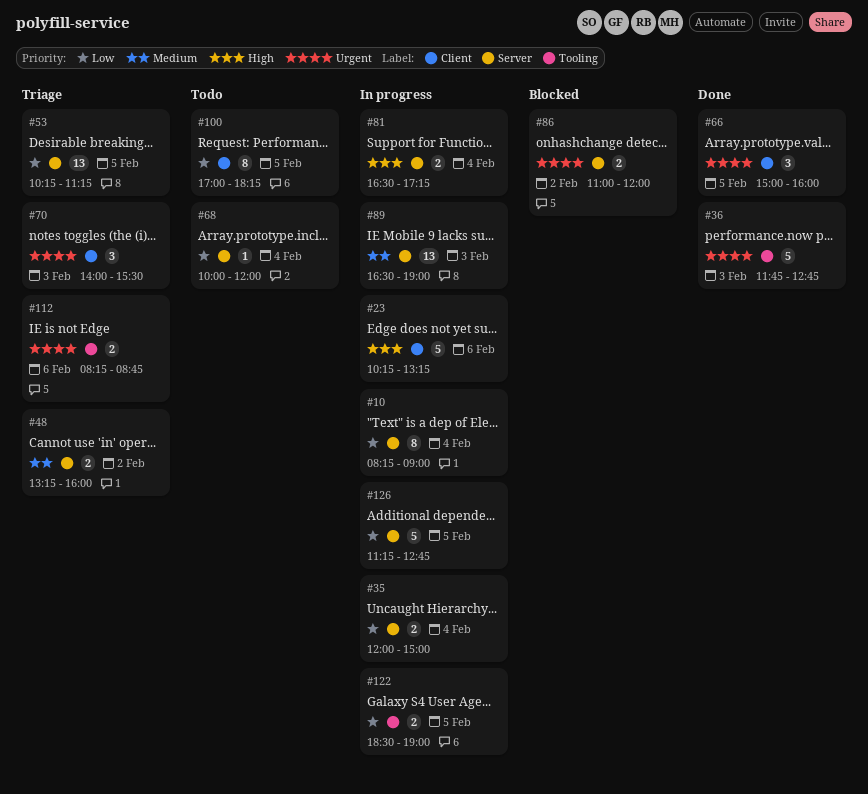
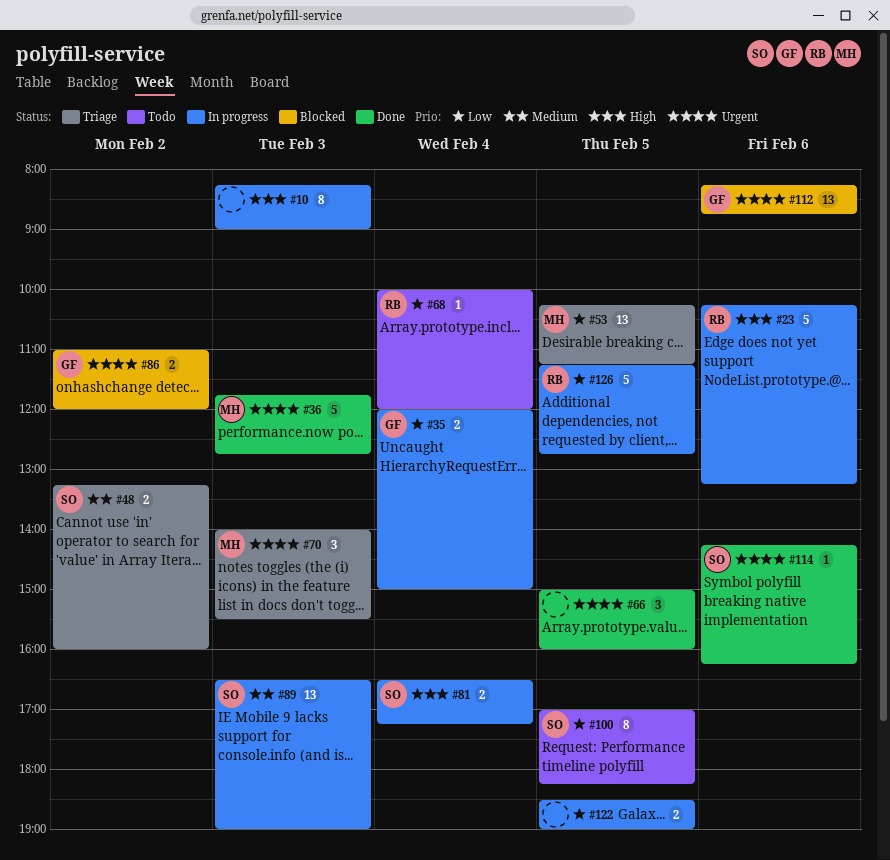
#10, priority: Low -> High
#10, day: Feb 4 -> Feb 3
#112, status: Triage -> Blocked
#112, estimate: 2 -> 13
#114: none -> present

